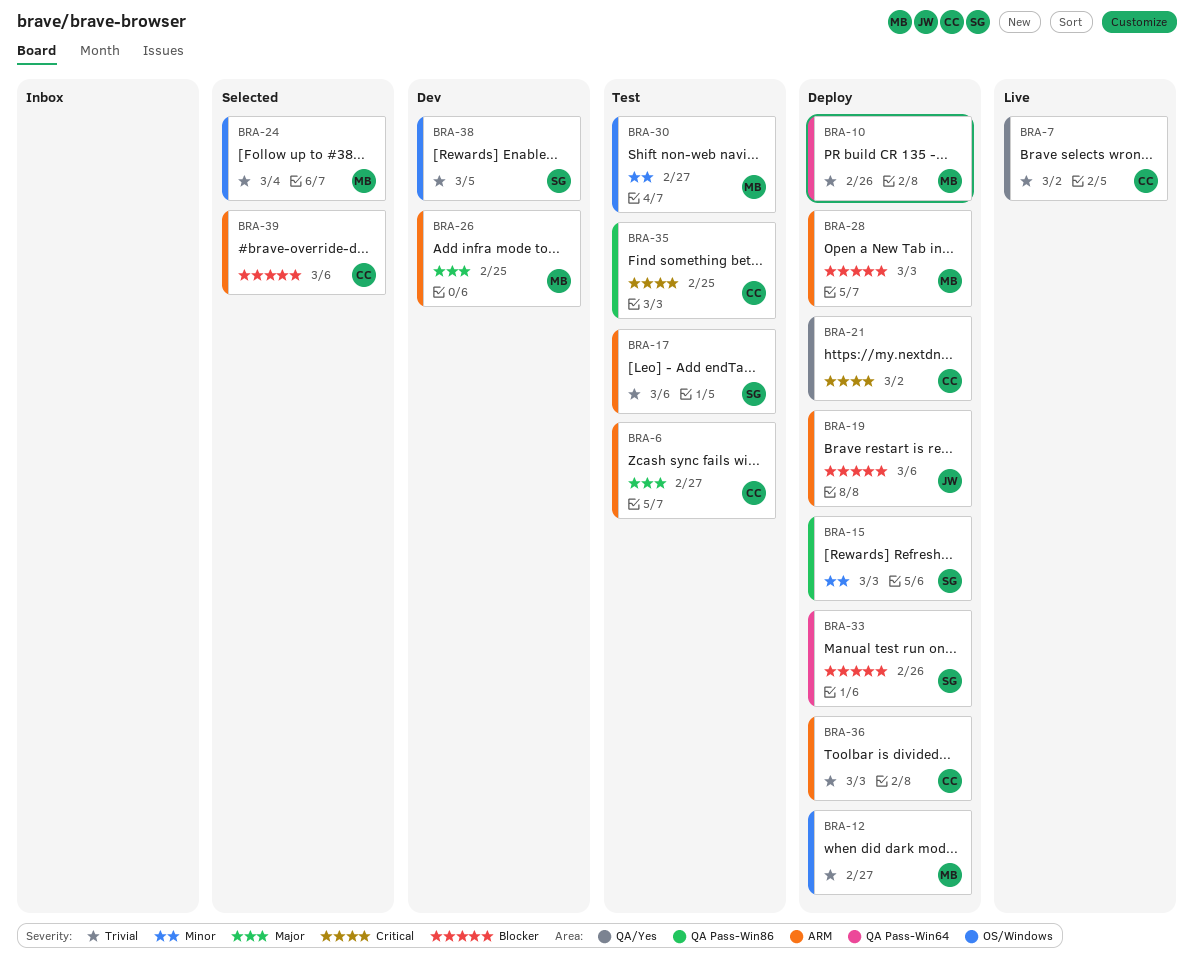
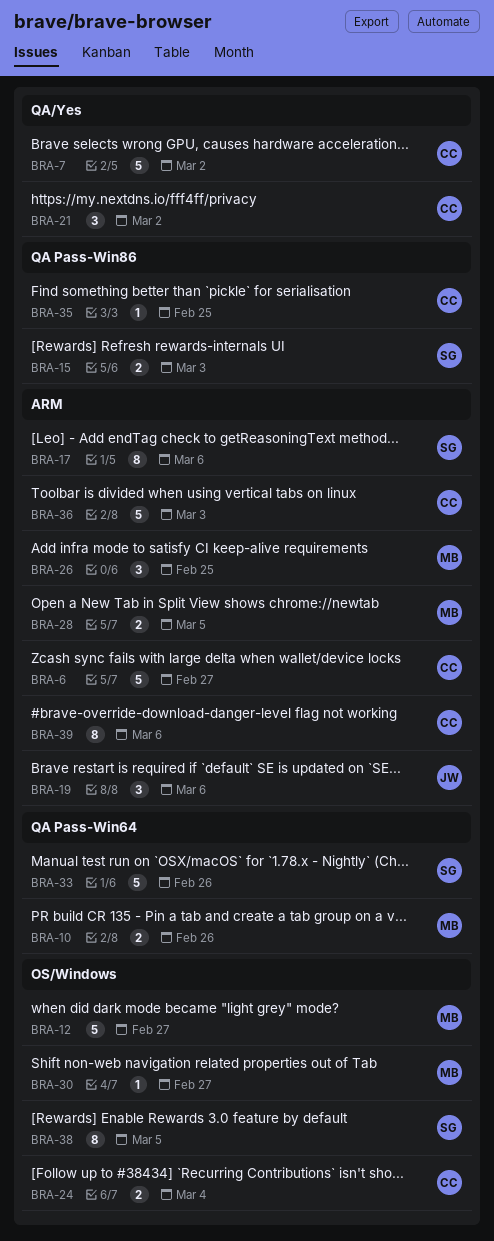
BRA-24, owner: MB -> CC
BRA-28, due: Mar 3 -> Mar 5

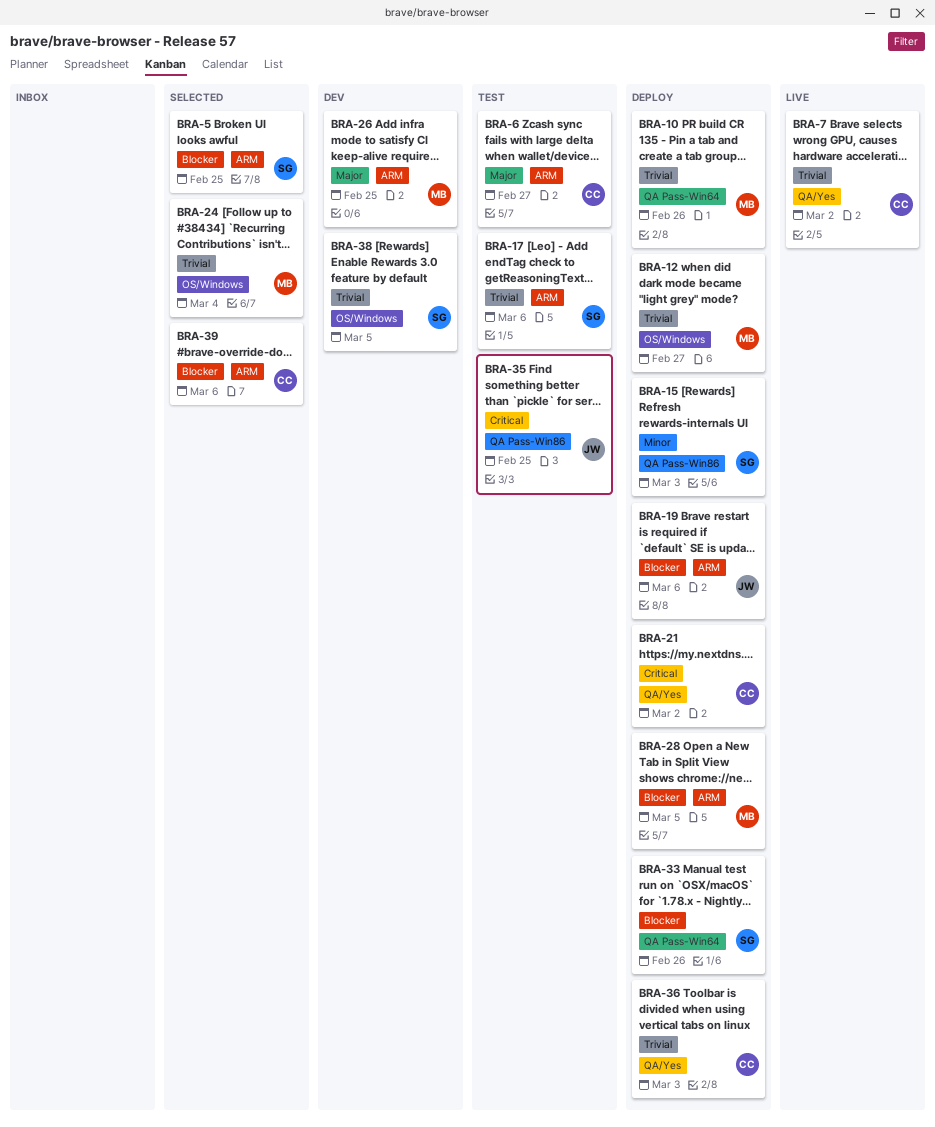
BRA-5: none -> present
BRA-24, owner: CC -> MB
BRA-30: present -> none
BRA-35, owner: CC -> JW
BRA-36, label: ARM -> QA/Yes

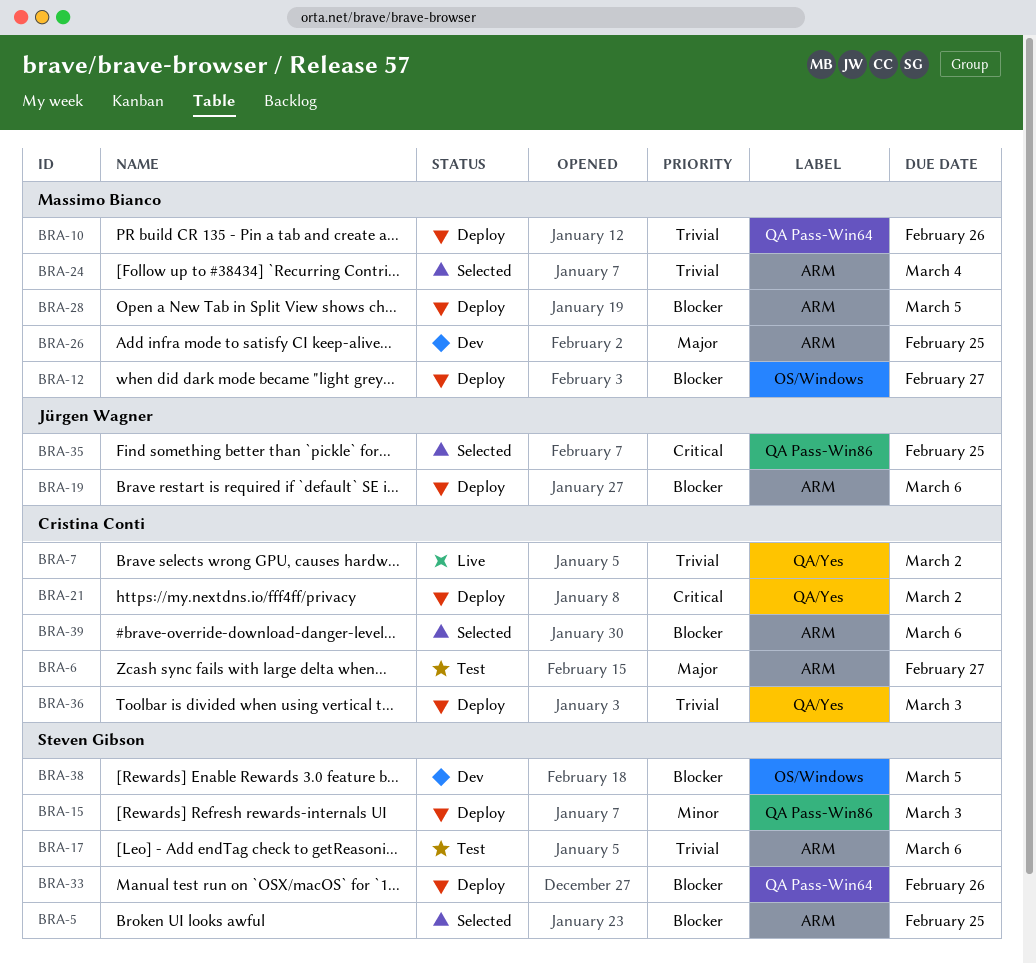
BRA-12, priority: Trivial -> Blocker
BRA-24, label: OS/Windows -> ARM
BRA-35, status: Test -> Selected
BRA-38, priority: Trivial -> Blocker

